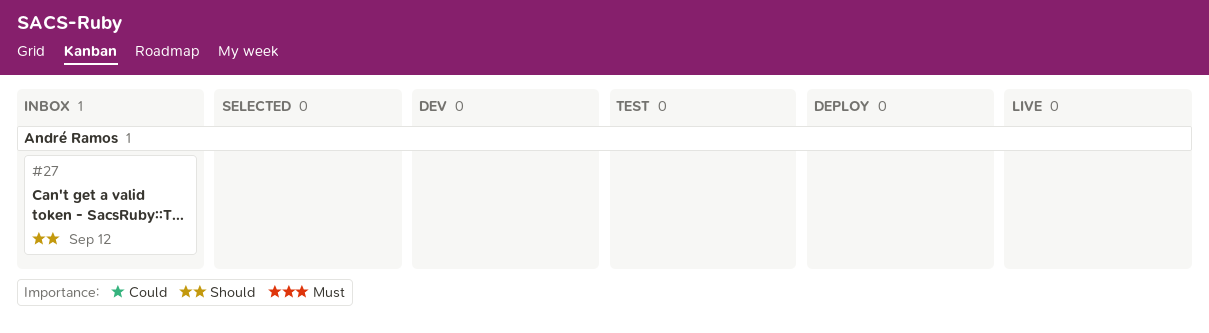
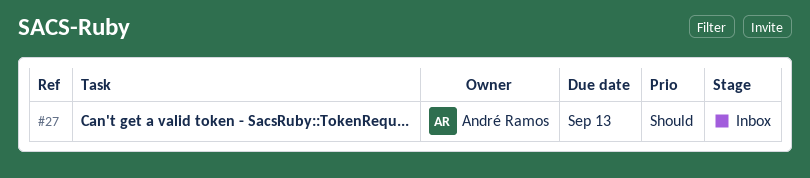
#27, due: Sep 12 -> Sep 13

